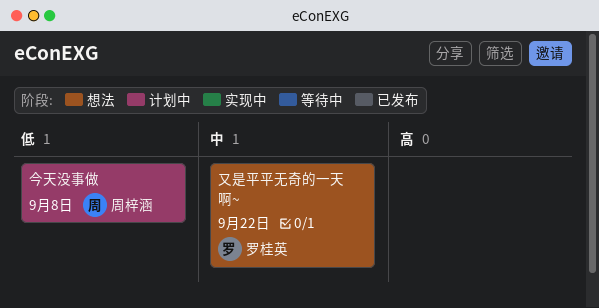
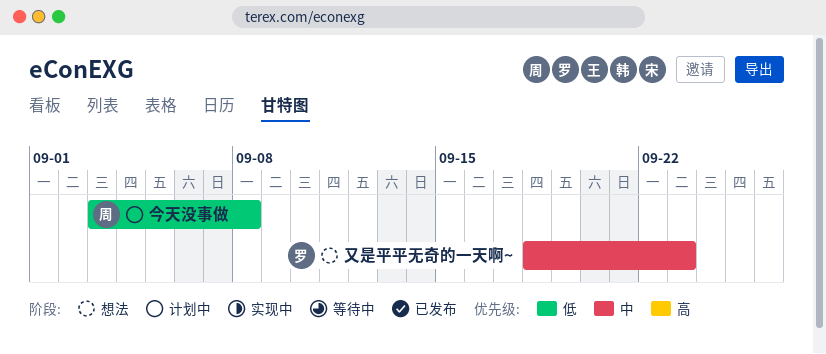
又是平平无奇的一天啊~, due: Sep 22 -> Sep 23

